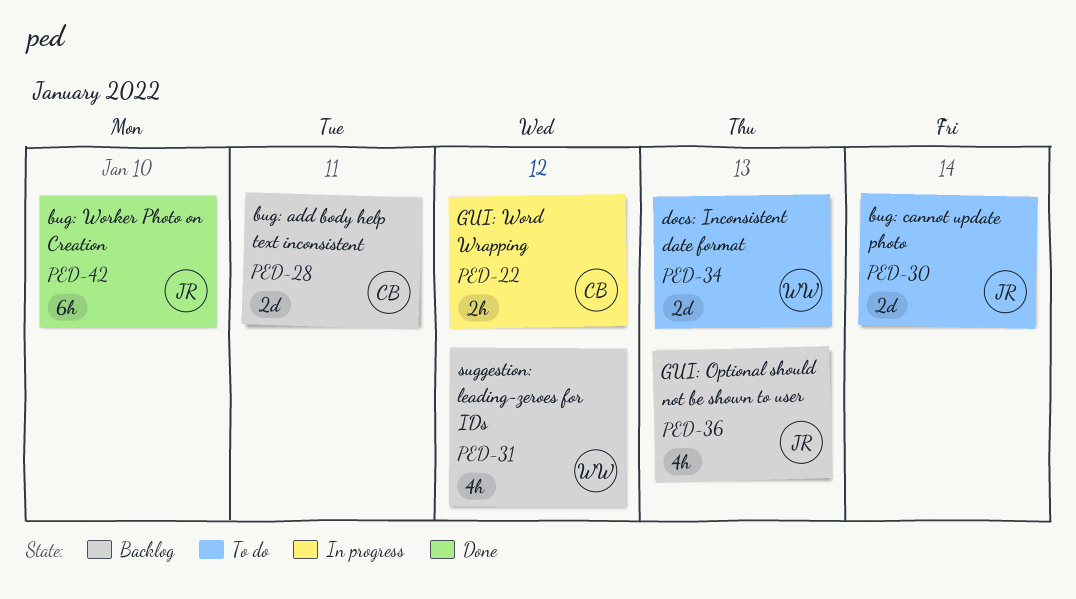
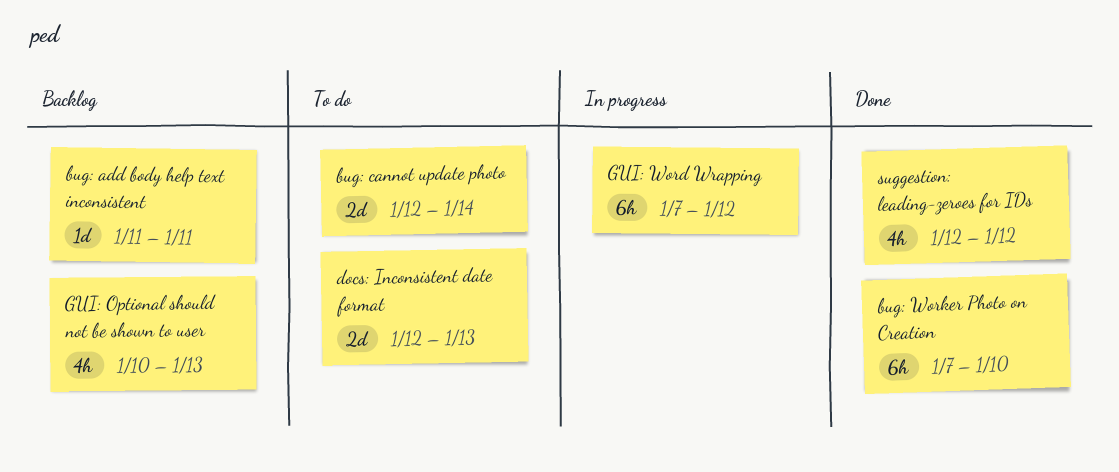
bug: add body help text inconsistent, estimate: 2d -> 1d
GUI: Word Wrapping, estimate: 2h -> 6h
suggestion: leading-zeroes for IDs, status: Backlog -> Done

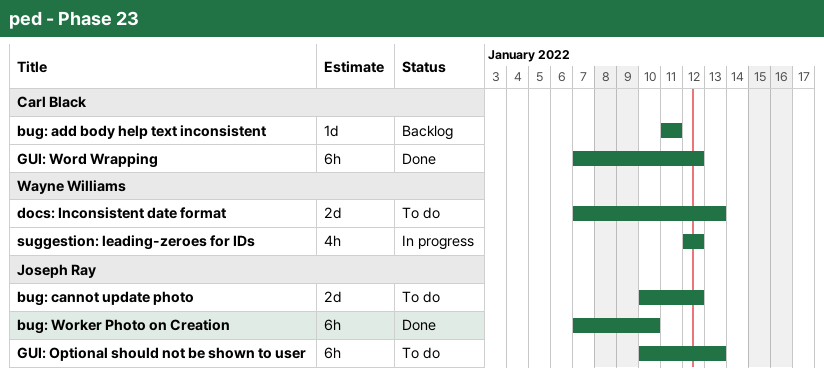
bug: cannot update photo, start: Jan 12 -> Jan 10
bug: cannot update photo, due: Jan 14 -> Jan 12
docs: Inconsistent date format, start: Jan 12 -> Jan 7
GUI: Optional should not be shown to user, status: Backlog -> To do
GUI: Optional should not be shown to user, estimate: 4h -> 6h
GUI: Word Wrapping, status: In progress -> Done
suggestion: leading-zeroes for IDs, status: Done -> In progress

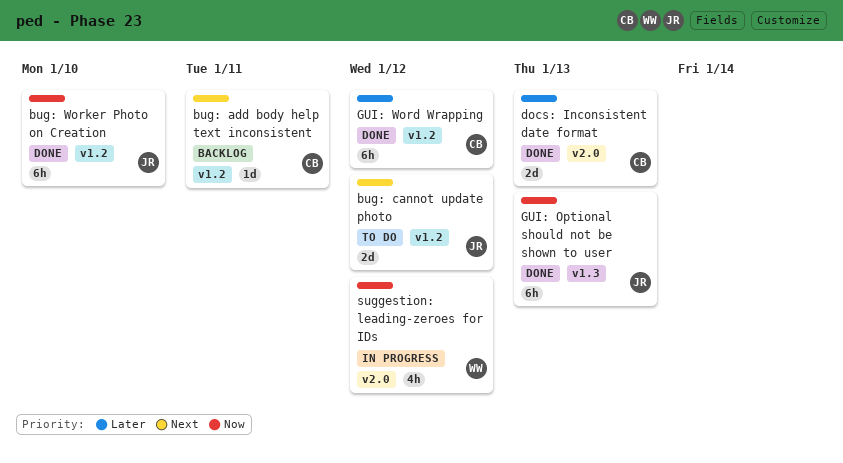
docs: Inconsistent date format, status: To do -> Done
docs: Inconsistent date format, owner: Wayne Williams -> Carl Black
GUI: Optional should not be shown to user, status: To do -> Done

